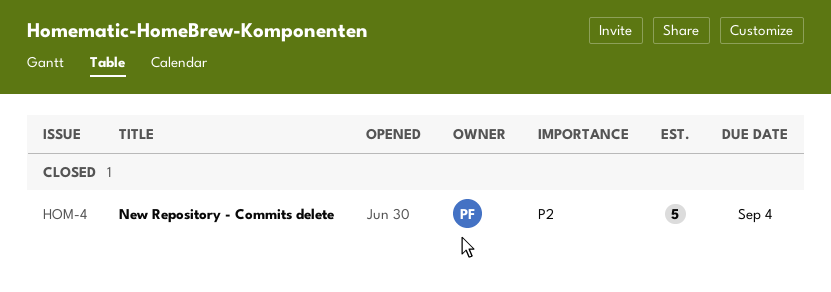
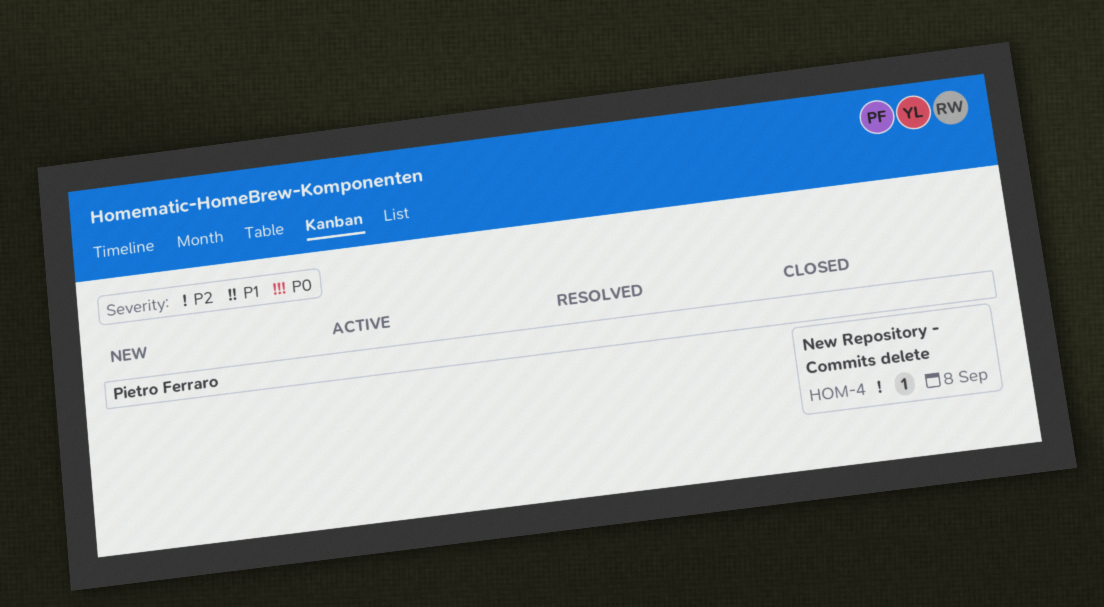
HOM-4, estimate: 5 -> 1
HOM-4, due: Sep 4 -> Sep 8

